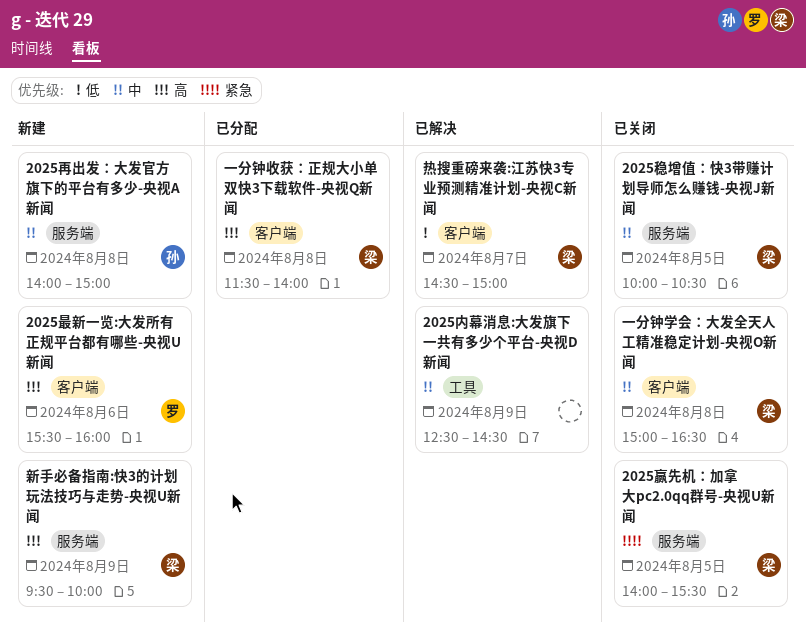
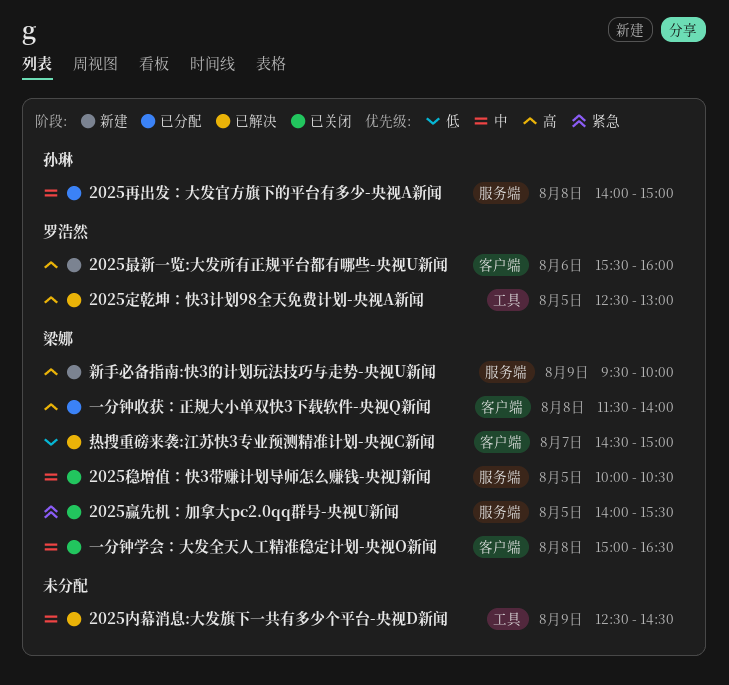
2025再出发：大发官方旗下的平台有多少-央视A新闻, status: 新建 -> 已分配
2025定乾坤：快3计划98全天免费计划-央视A新闻: none -> present

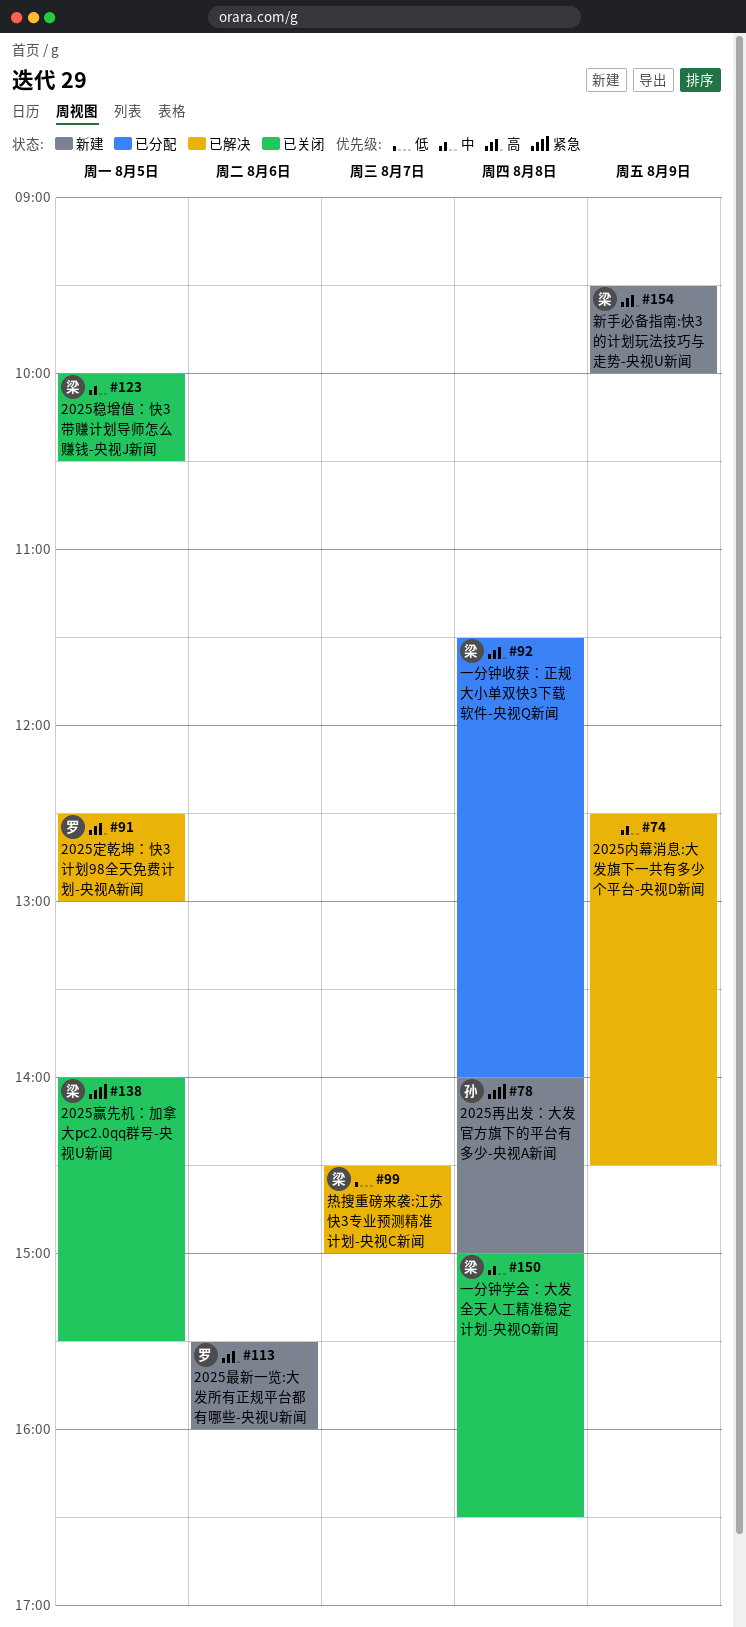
2025再出发：大发官方旗下的平台有多少-央视A新闻, status: 已分配 -> 新建
2025再出发：大发官方旗下的平台有多少-央视A新闻, priority: 中 -> 紧急

